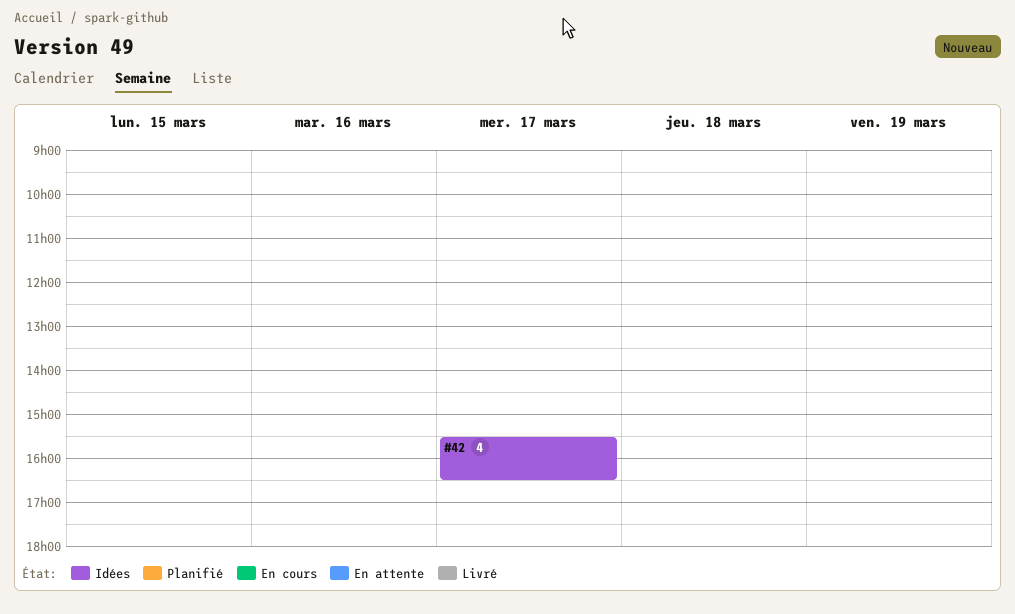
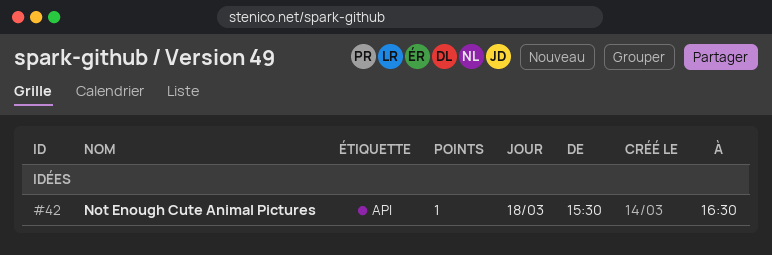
#42, estimate: 4 -> 1
#42, day: Mar 17 -> Mar 18

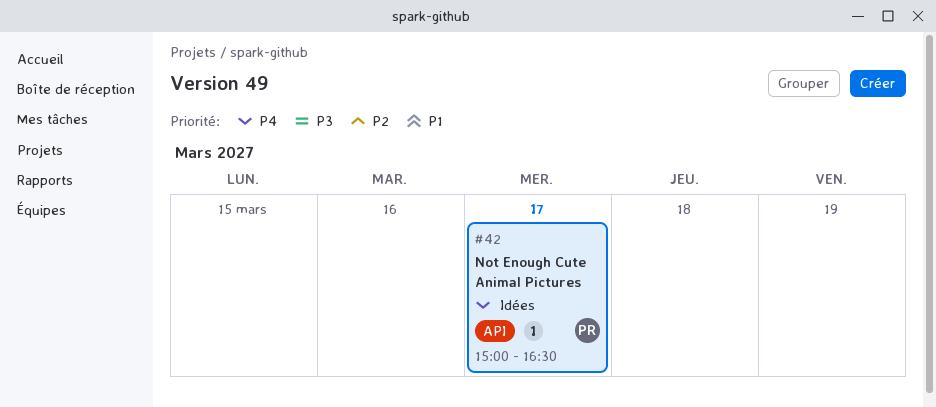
#42, day: Mar 18 -> Mar 17
#42, begins: 15:30 -> 15:00

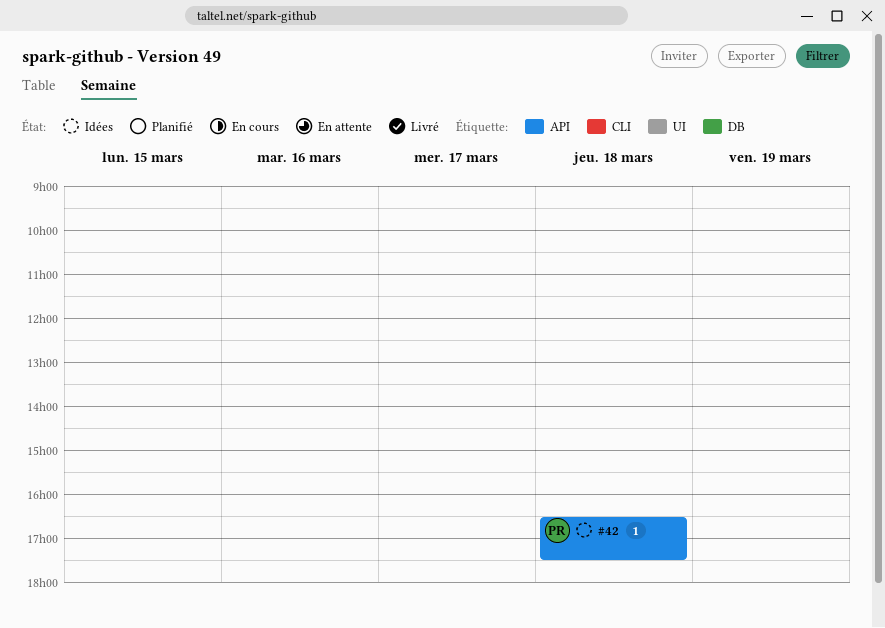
#42, day: Mar 17 -> Mar 18
#42, begins: 15:00 -> 16:30
#42, ends: 16:30 -> 17:30

